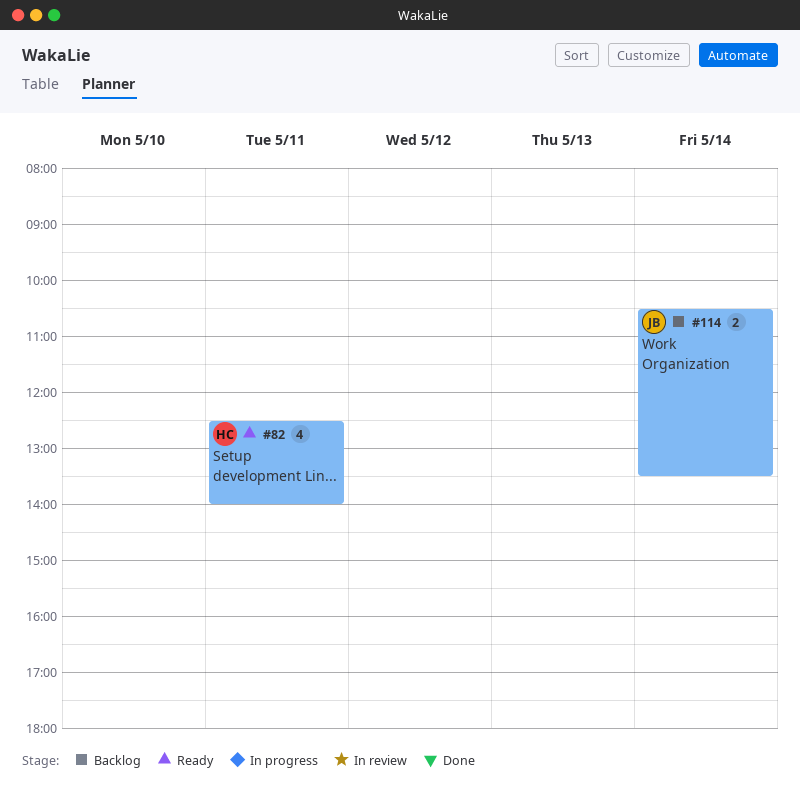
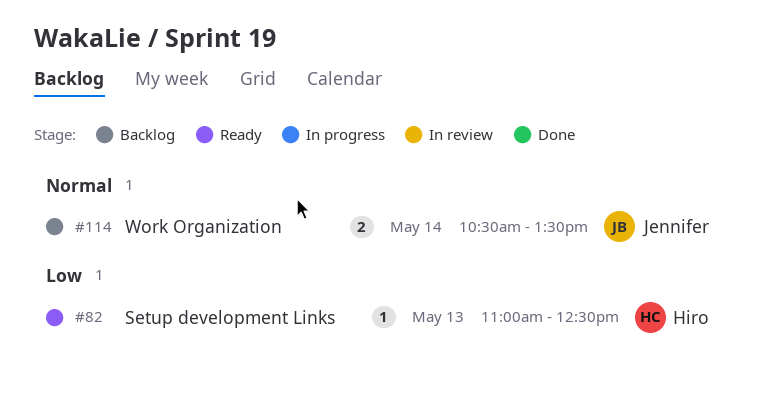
#82, estimate: 4 -> 1
#82, day: May 11 -> May 13
#82, begins: 12:30 -> 11:00
#82, ends: 14:00 -> 12:30

